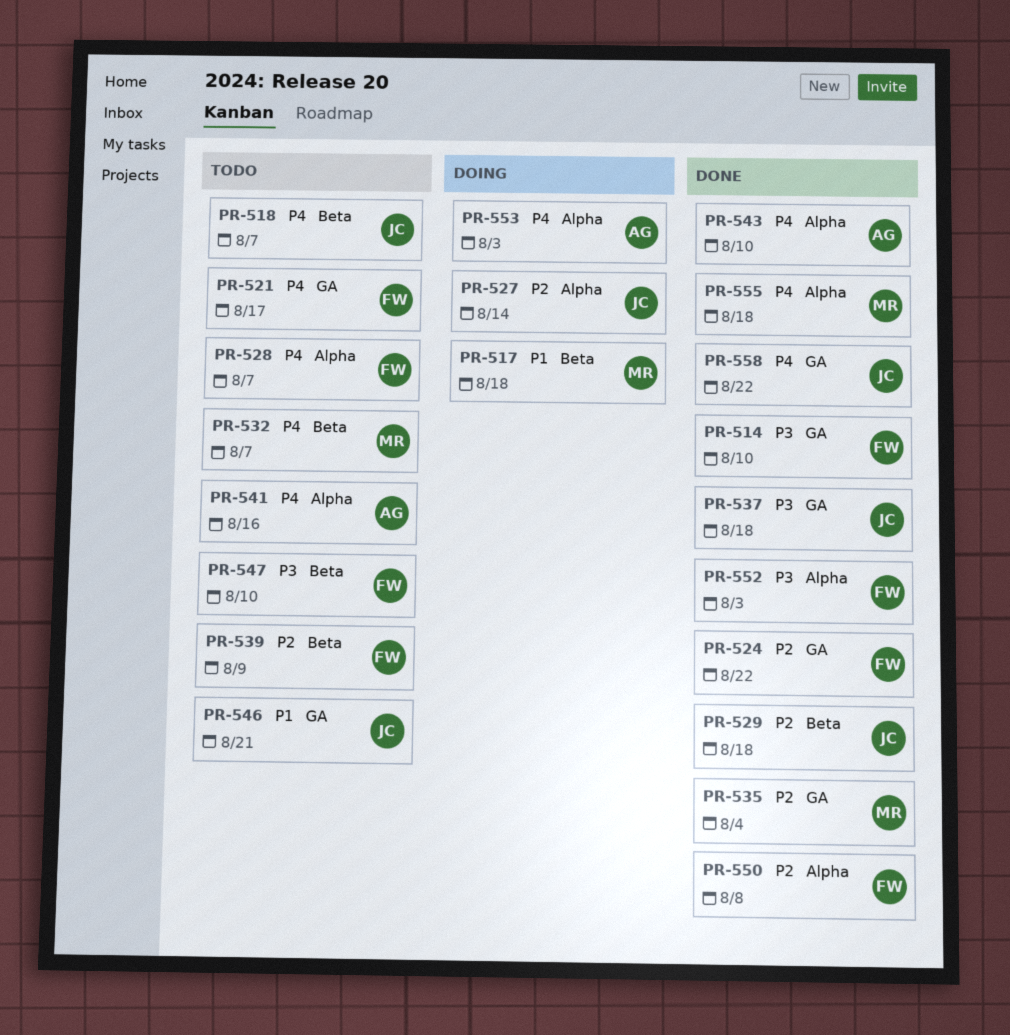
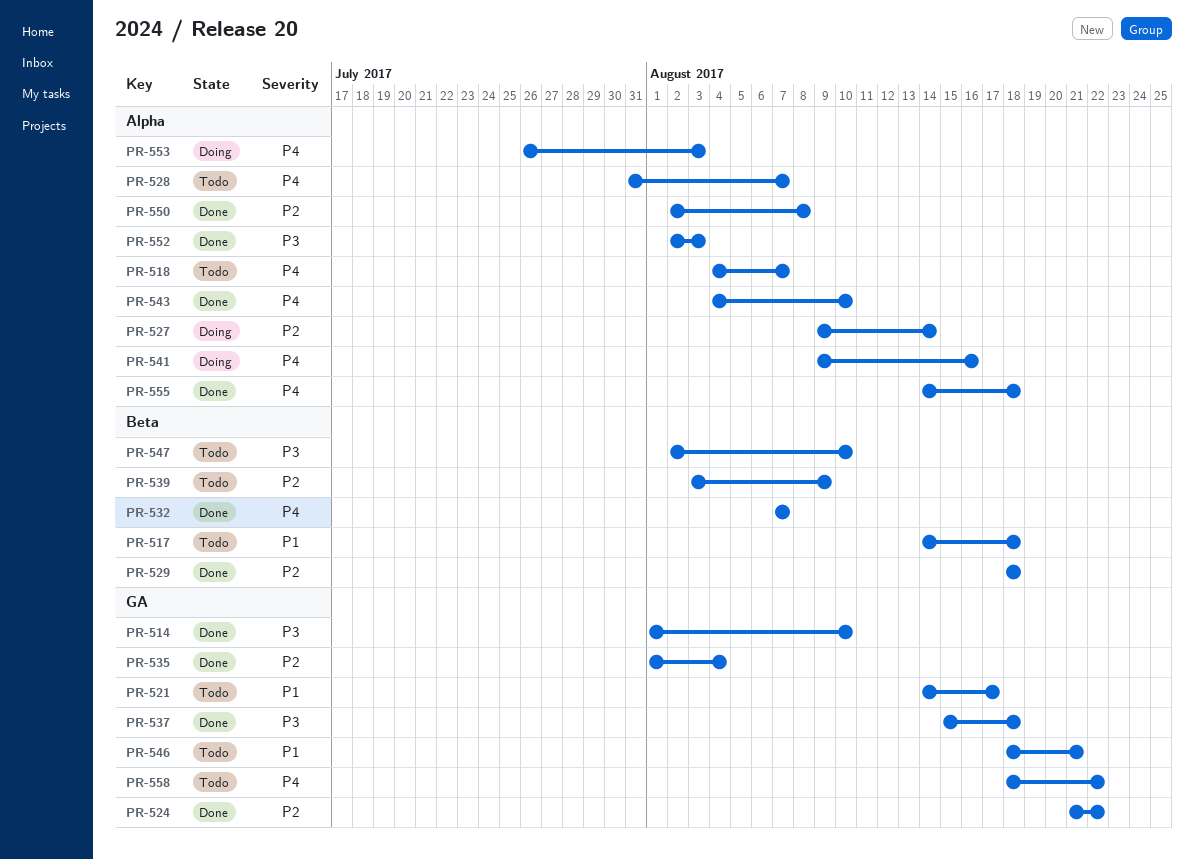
PR-517, status: Doing -> Todo
PR-518, label: Beta -> Alpha
PR-521, priority: P4 -> P1
PR-532, status: Todo -> Done
PR-541, status: Todo -> Doing
PR-558, status: Done -> Todo

